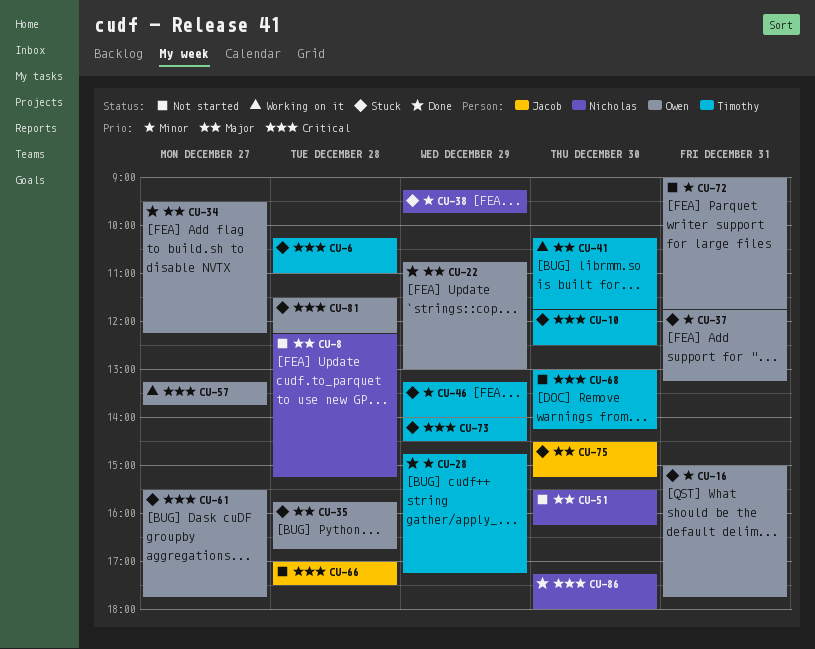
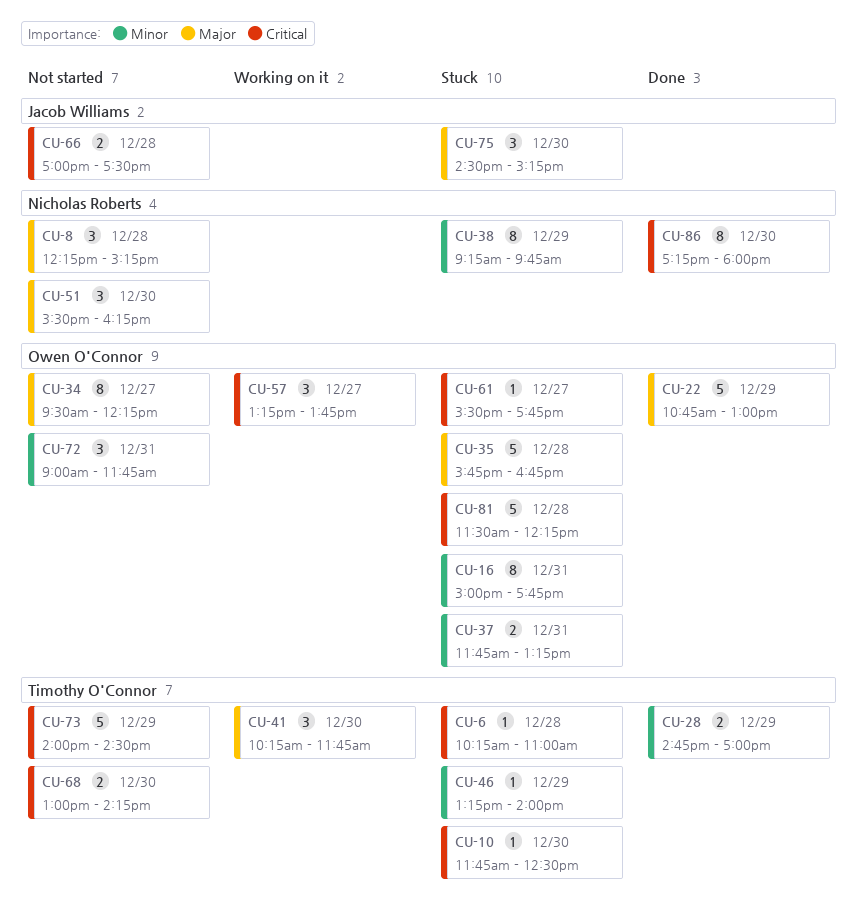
CU-28, ends: 17:15 -> 17:00
CU-34, status: Done -> Not started
CU-73, status: Stuck -> Not started

